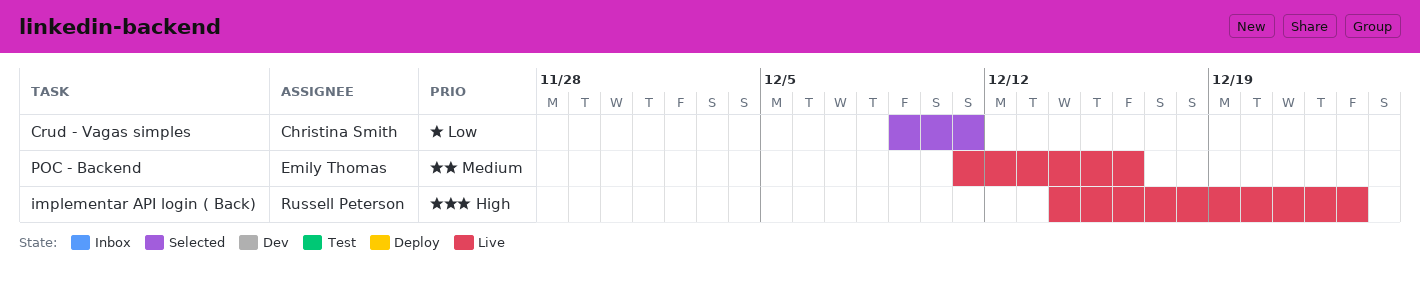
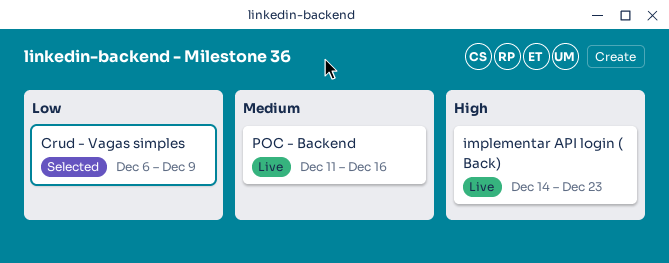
Crud - Vagas simples, start: Dec 9 -> Dec 6
Crud - Vagas simples, due: Dec 11 -> Dec 9

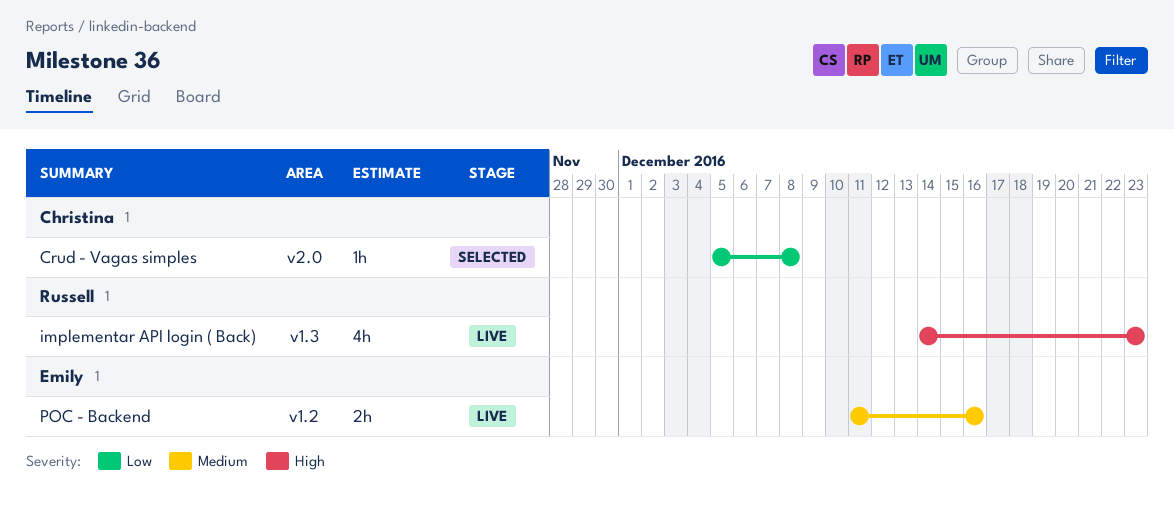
Crud - Vagas simples, start: Dec 6 -> Dec 5
Crud - Vagas simples, due: Dec 9 -> Dec 8

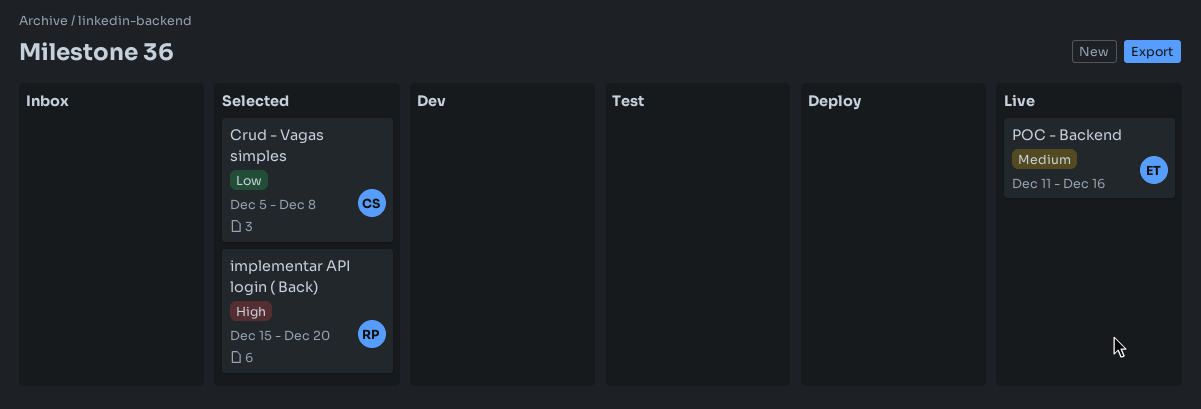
implementar API login ( Back), status: Live -> Selected
implementar API login ( Back), start: Dec 14 -> Dec 15
implementar API login ( Back), due: Dec 23 -> Dec 20

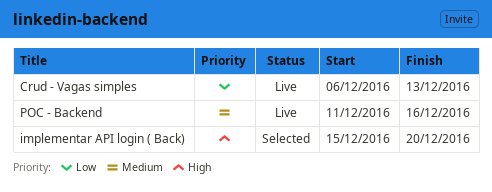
Crud - Vagas simples, status: Selected -> Live
Crud - Vagas simples, start: Dec 5 -> Dec 6
Crud - Vagas simples, due: Dec 8 -> Dec 13

